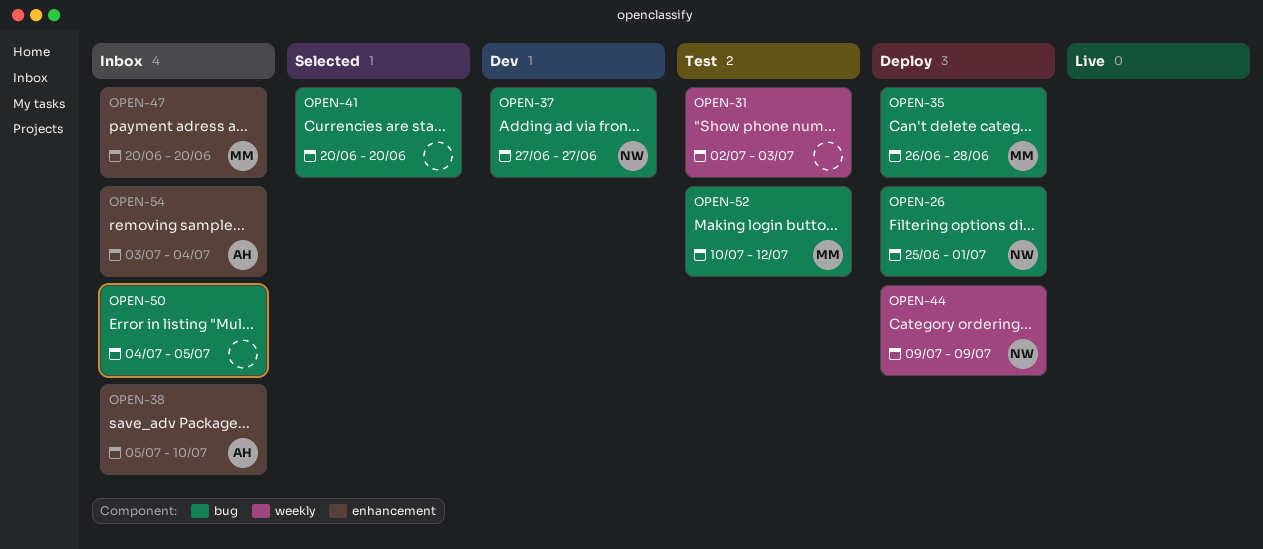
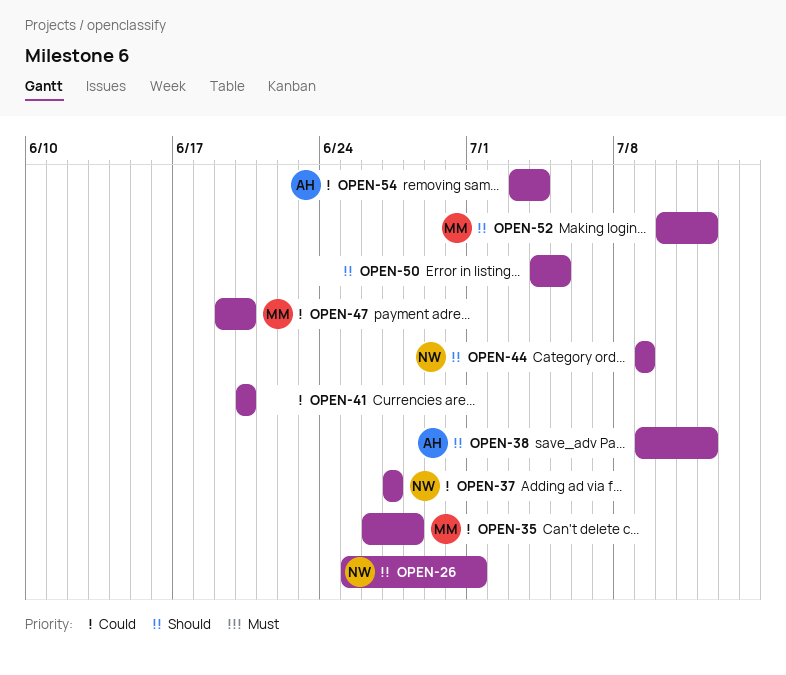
OPEN-31: present -> none
OPEN-38, start: Jul 5 -> Jul 9
OPEN-38, due: Jul 10 -> Jul 12
OPEN-47, start: Jun 20 -> Jun 19

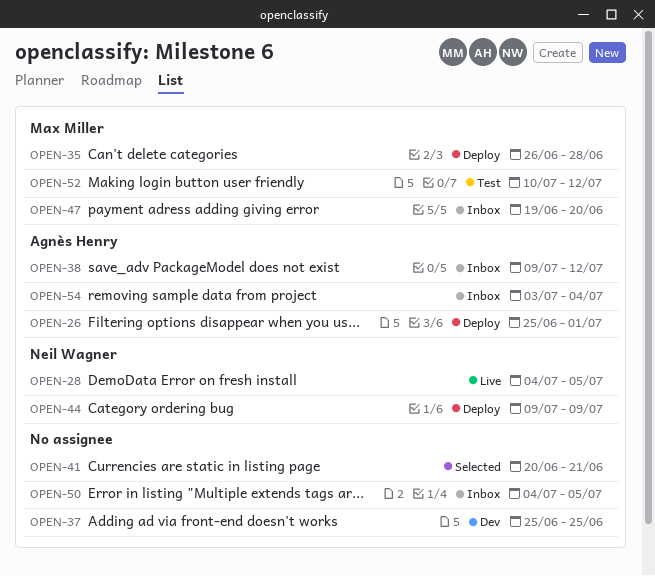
OPEN-26, owner: Neil Wagner -> Agnès Henry
OPEN-28: none -> present
OPEN-37, owner: Neil Wagner -> none
OPEN-37, start: Jun 27 -> Jun 25
OPEN-37, due: Jun 27 -> Jun 25
OPEN-41, due: Jun 20 -> Jun 21

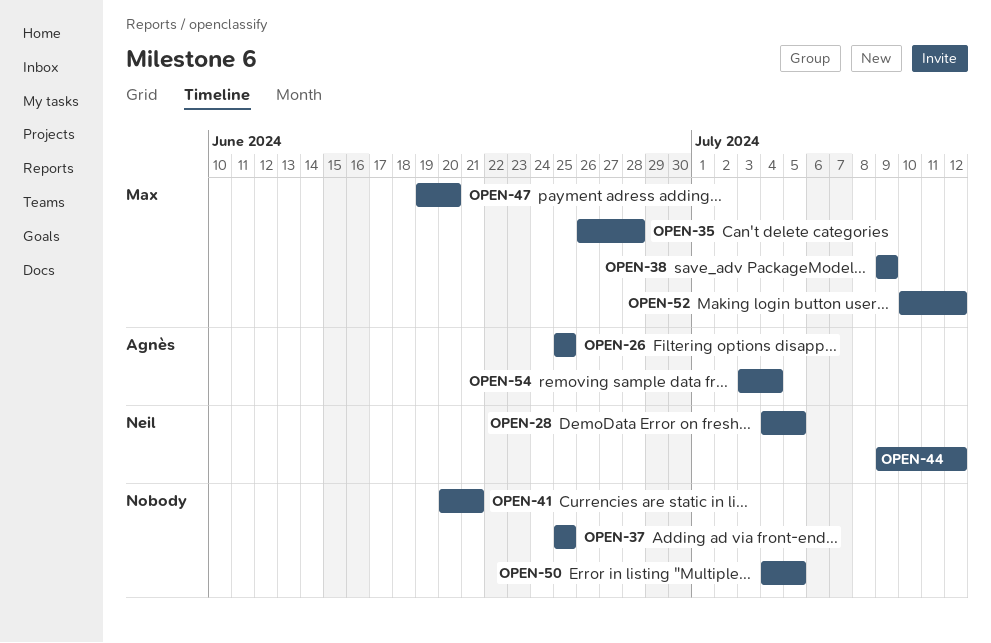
OPEN-26, due: Jul 1 -> Jun 25
OPEN-38, owner: Agnès Henry -> Max Miller
OPEN-38, due: Jul 12 -> Jul 9
OPEN-44, due: Jul 9 -> Jul 12

